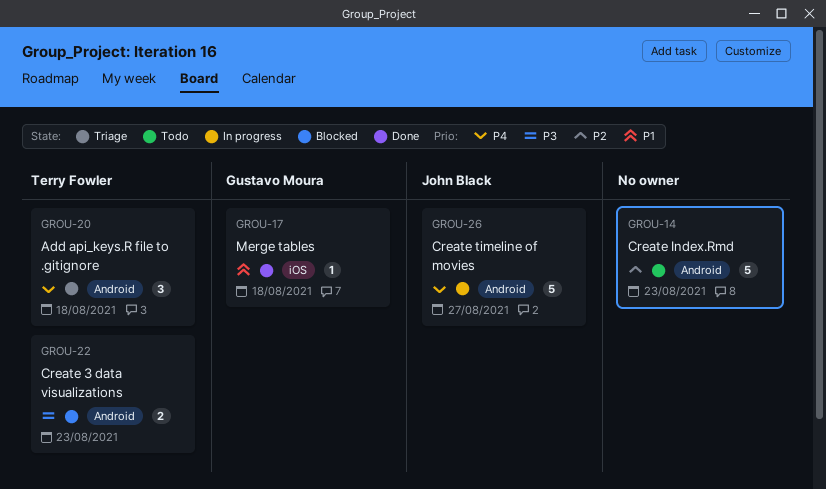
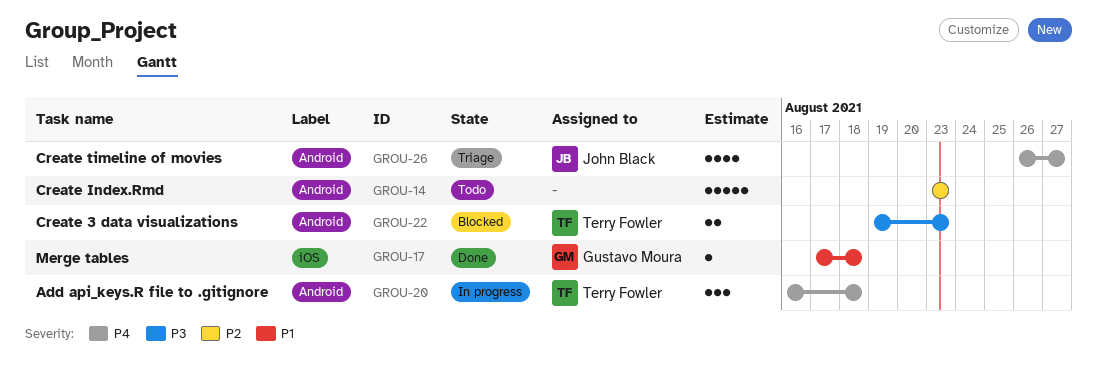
GROU-20, status: Triage -> In progress
GROU-26, status: In progress -> Triage
GROU-26, estimate: 5 -> 4

